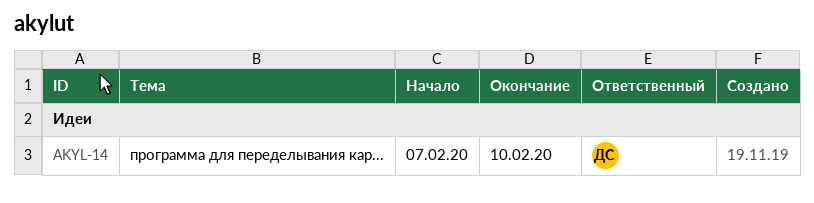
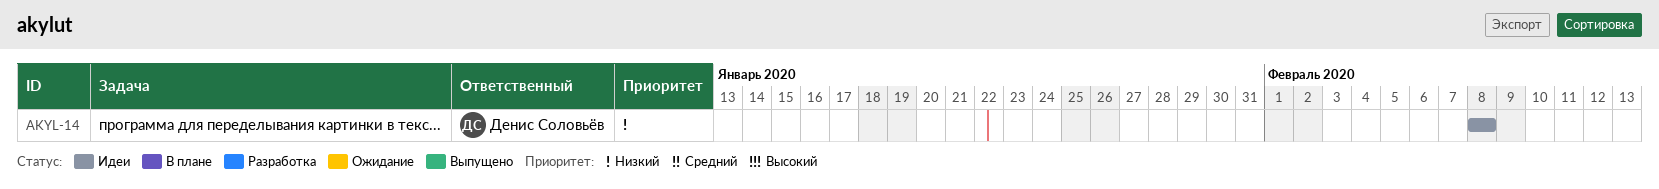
AKYL-14, start: Feb 7 -> Feb 8
AKYL-14, due: Feb 10 -> Feb 8

